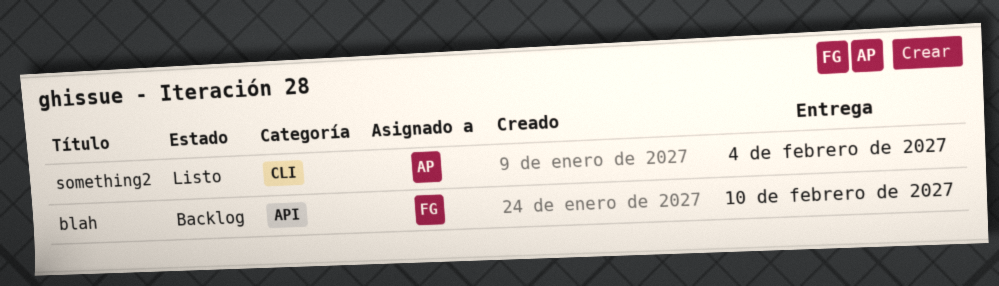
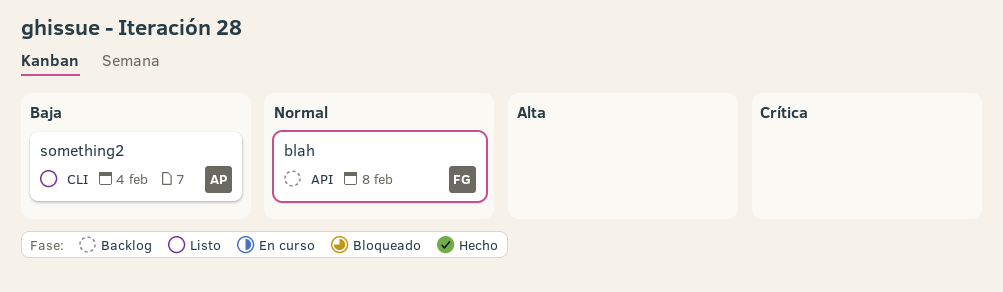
blah, due: Feb 10 -> Feb 8

